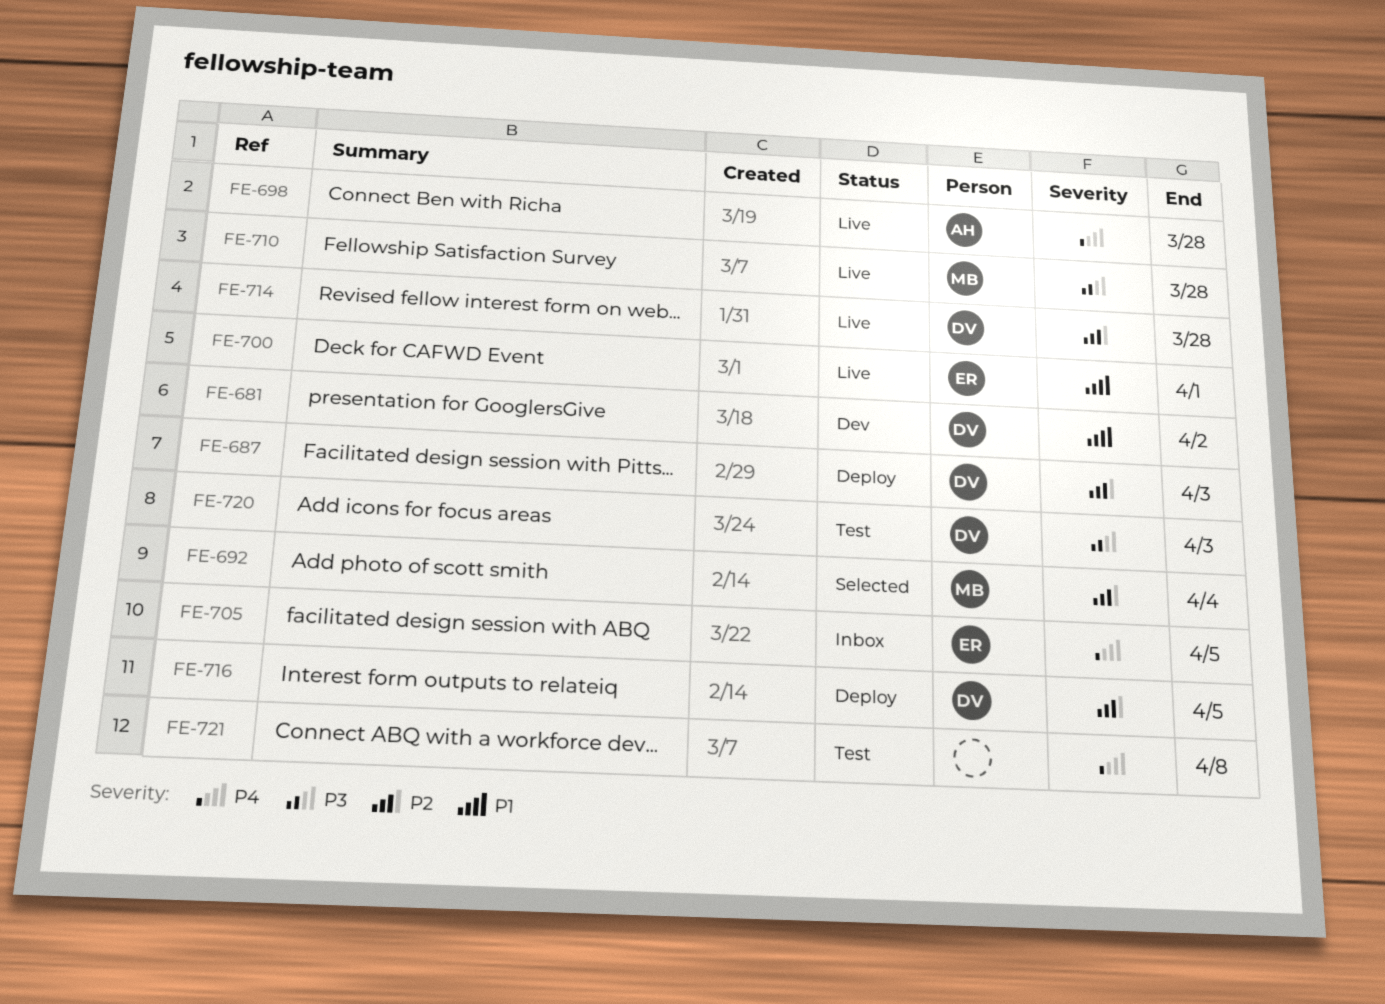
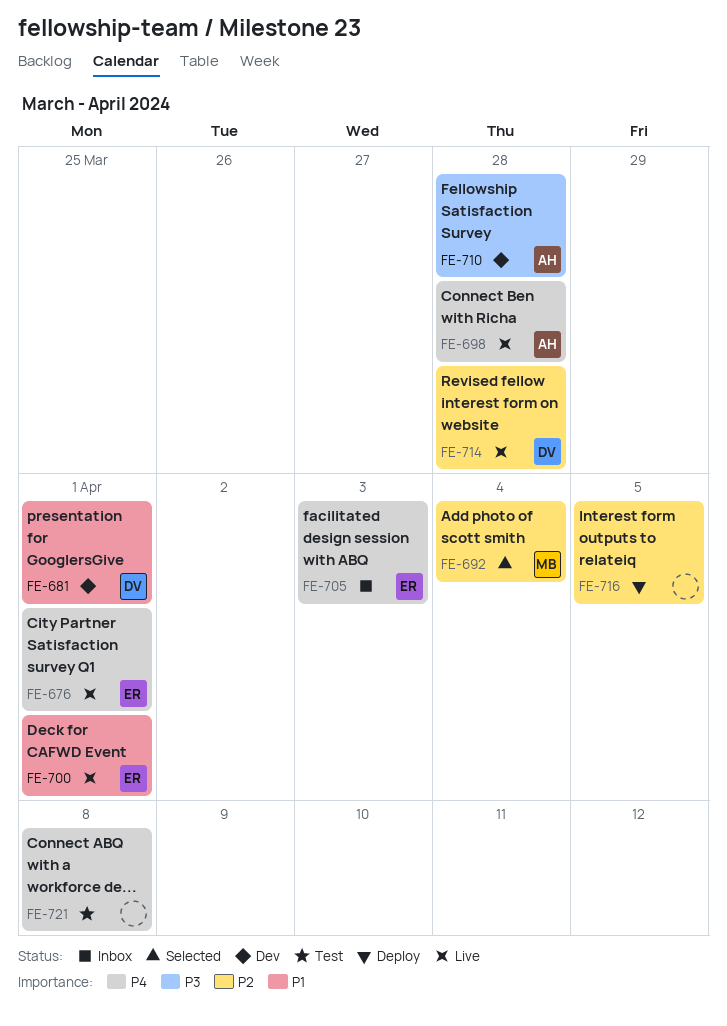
FE-676: none -> present
FE-681, due: Apr 2 -> Apr 1
FE-687: present -> none
FE-705, due: Apr 5 -> Apr 3
FE-710, status: Live -> Dev
FE-710, owner: MB -> AH
FE-716, owner: DV -> none
FE-720: present -> none

